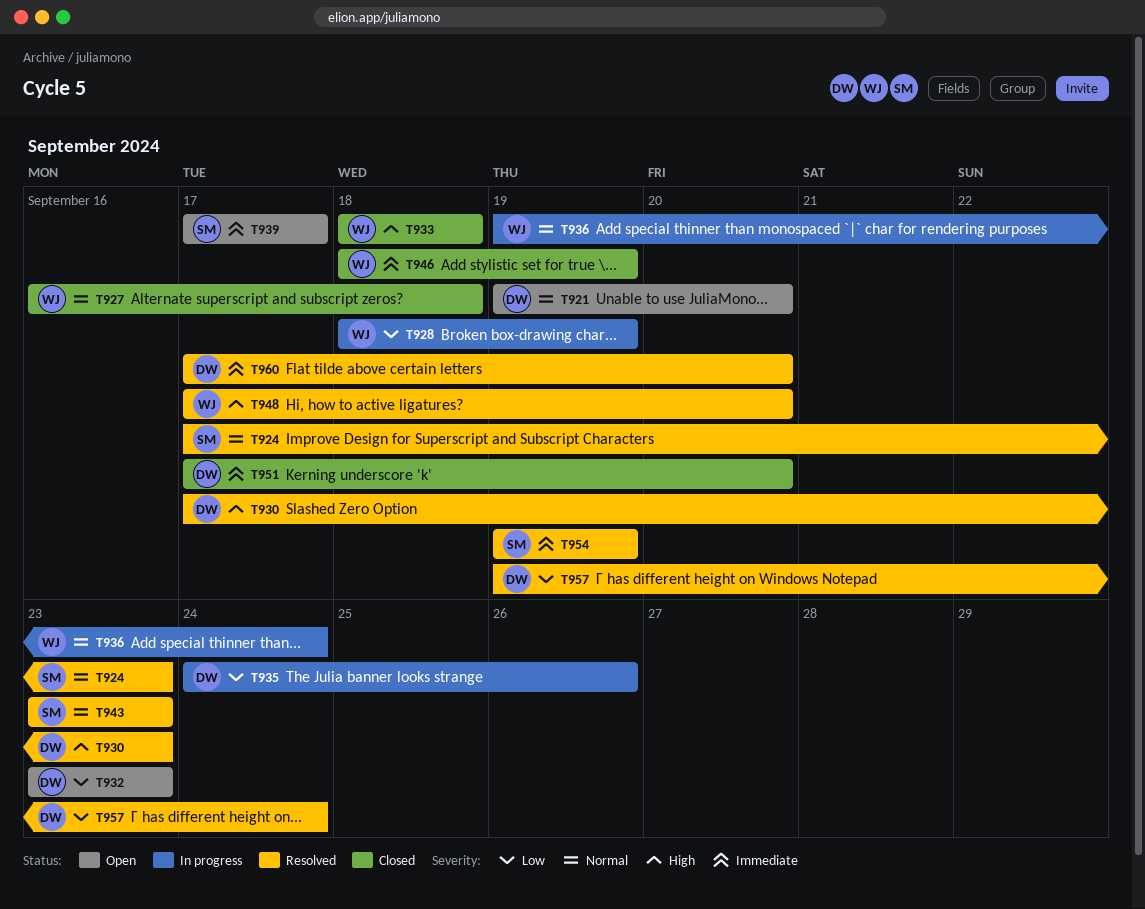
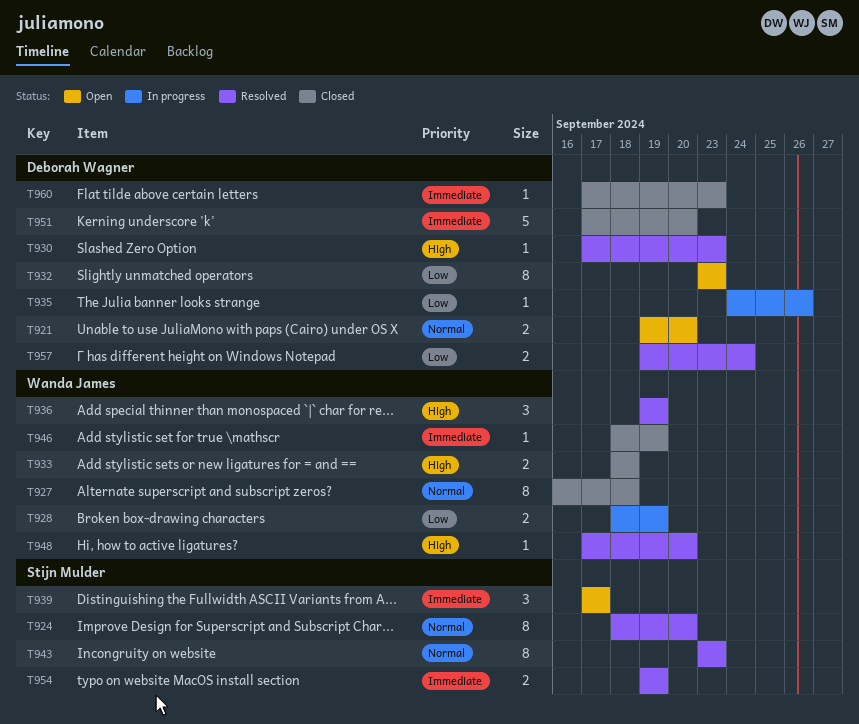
T924, start: Sep 17 -> Sep 18
T924, due: Sep 23 -> Sep 20
T936, status: In progress -> Resolved
T936, priority: Normal -> High
T936, due: Sep 24 -> Sep 19
T960, status: Resolved -> Closed
T960, due: Sep 20 -> Sep 23

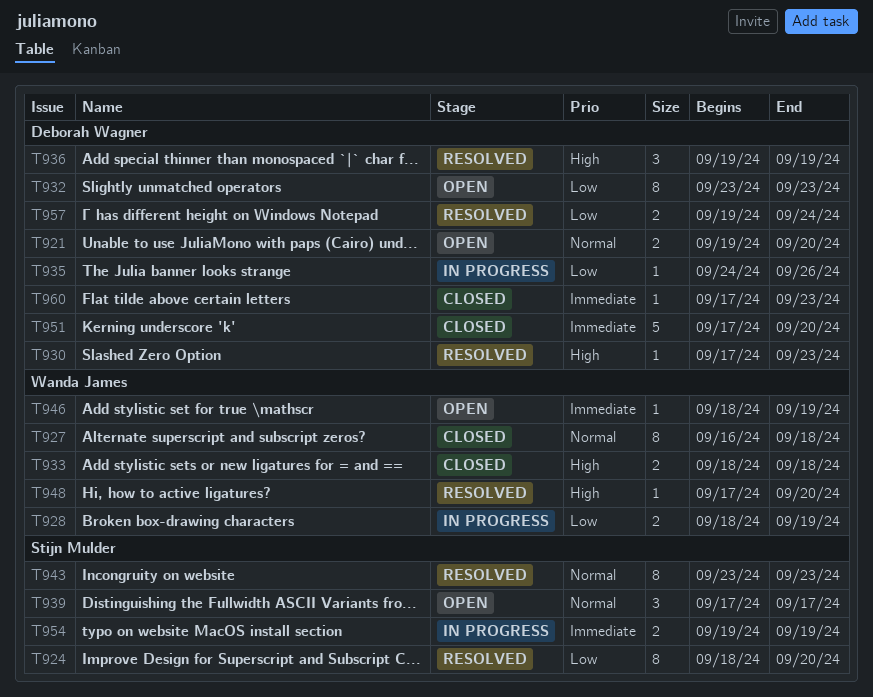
T924, priority: Normal -> Low
T936, owner: Wanda James -> Deborah Wagner
T939, priority: Immediate -> Normal
T946, status: Closed -> Open
T954, status: Resolved -> In progress

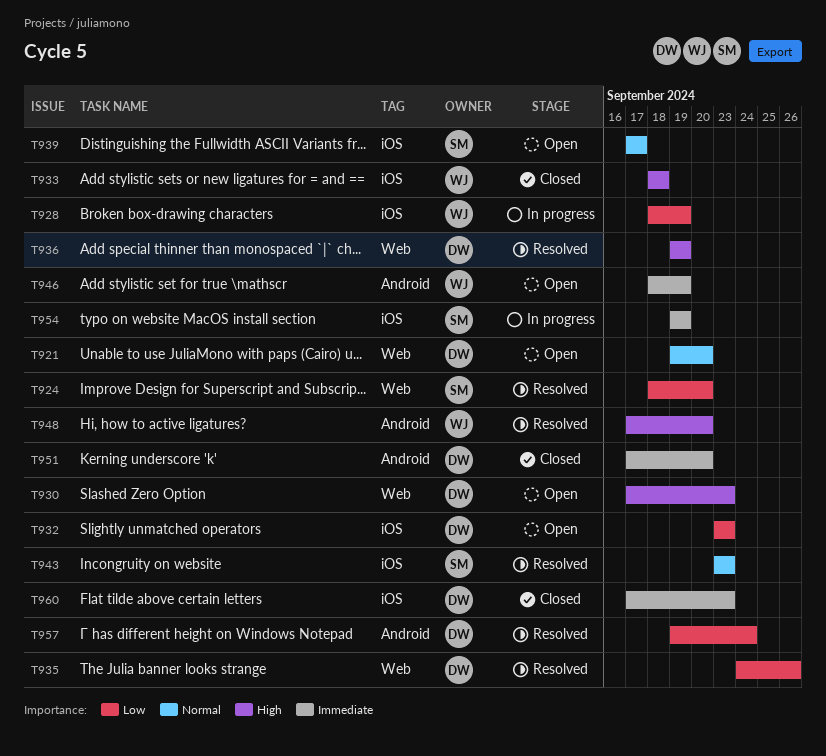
T927: present -> none
T930, status: Resolved -> Open
T935, status: In progress -> Resolved

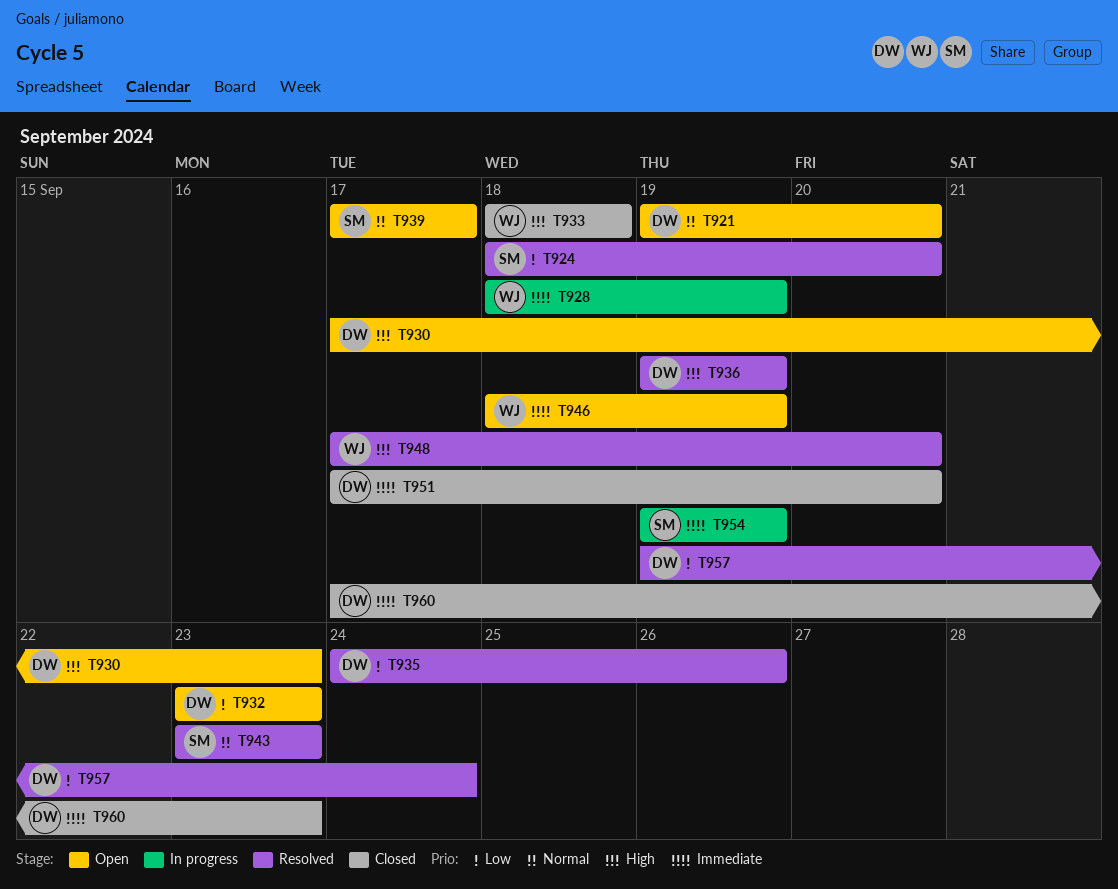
T928, priority: Low -> Immediate

